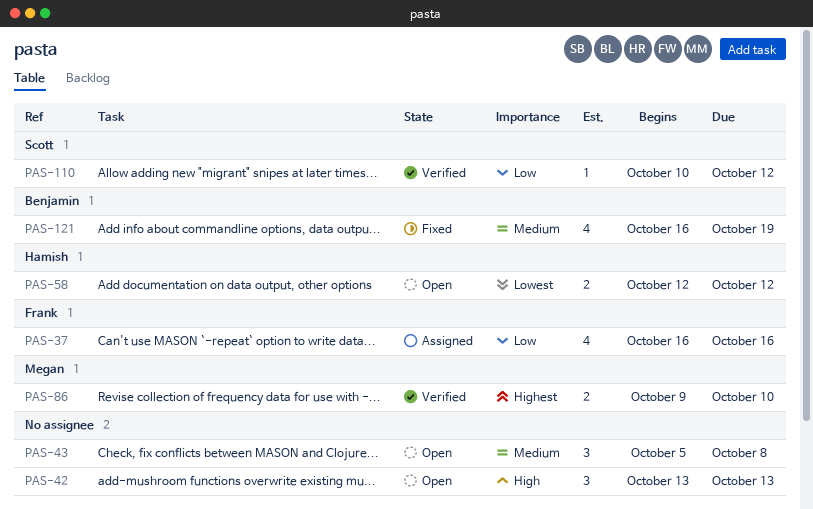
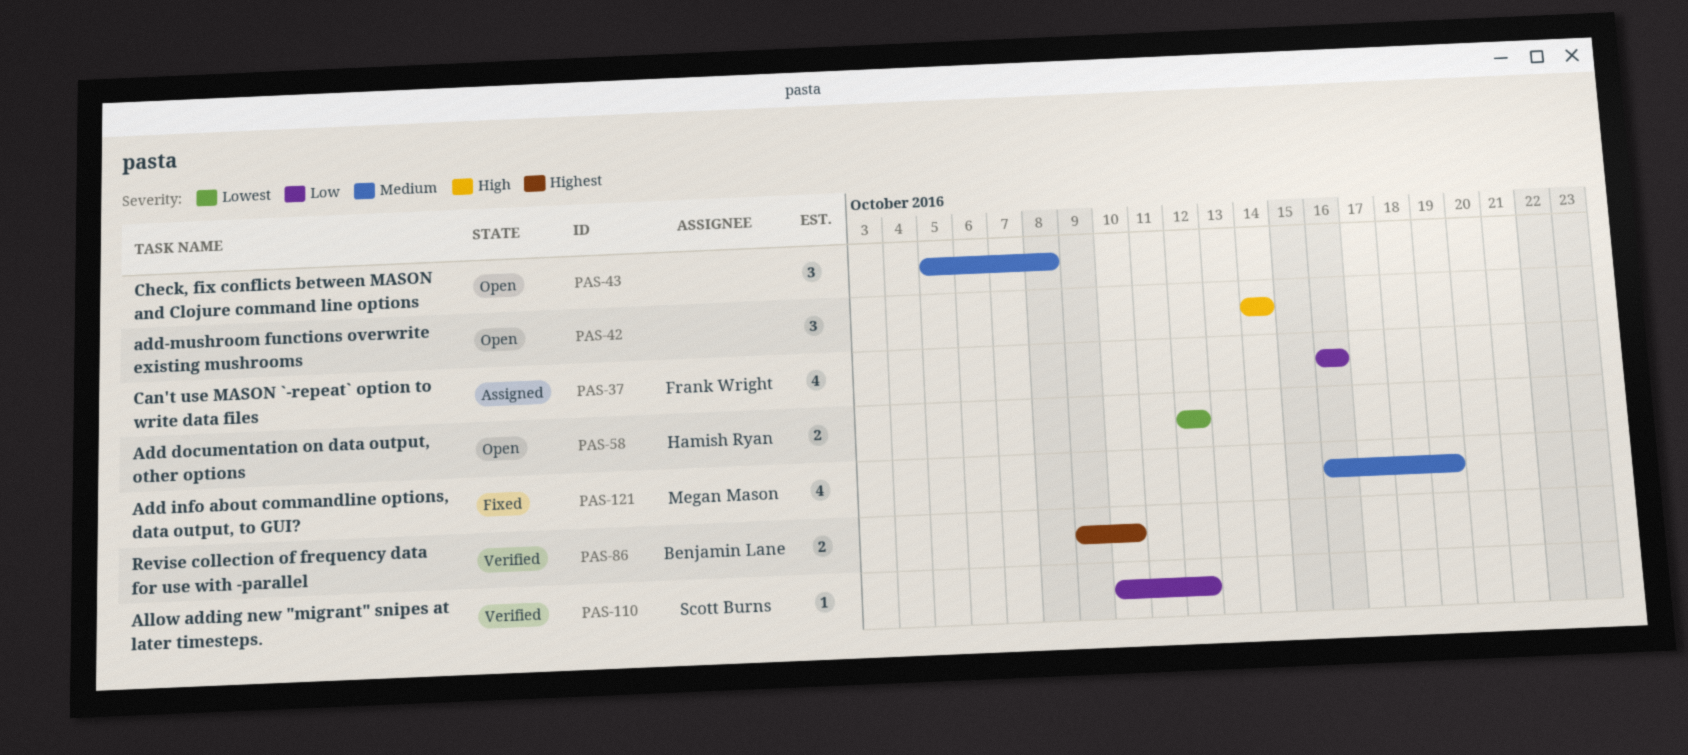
PAS-42, start: Oct 13 -> Oct 14
PAS-42, due: Oct 13 -> Oct 14
PAS-86, owner: Megan Mason -> Benjamin Lane
PAS-121, owner: Benjamin Lane -> Megan Mason

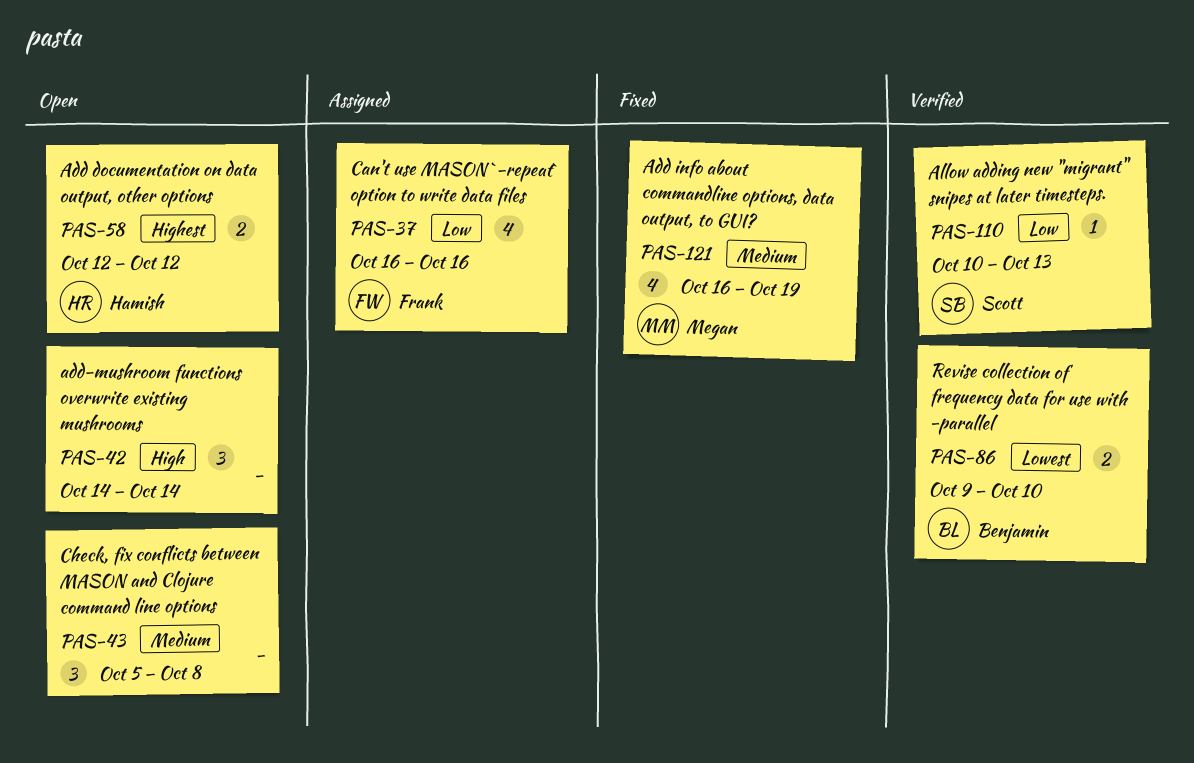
PAS-58, priority: Lowest -> Highest
PAS-86, priority: Highest -> Lowest
PAS-110, due: Oct 12 -> Oct 13

